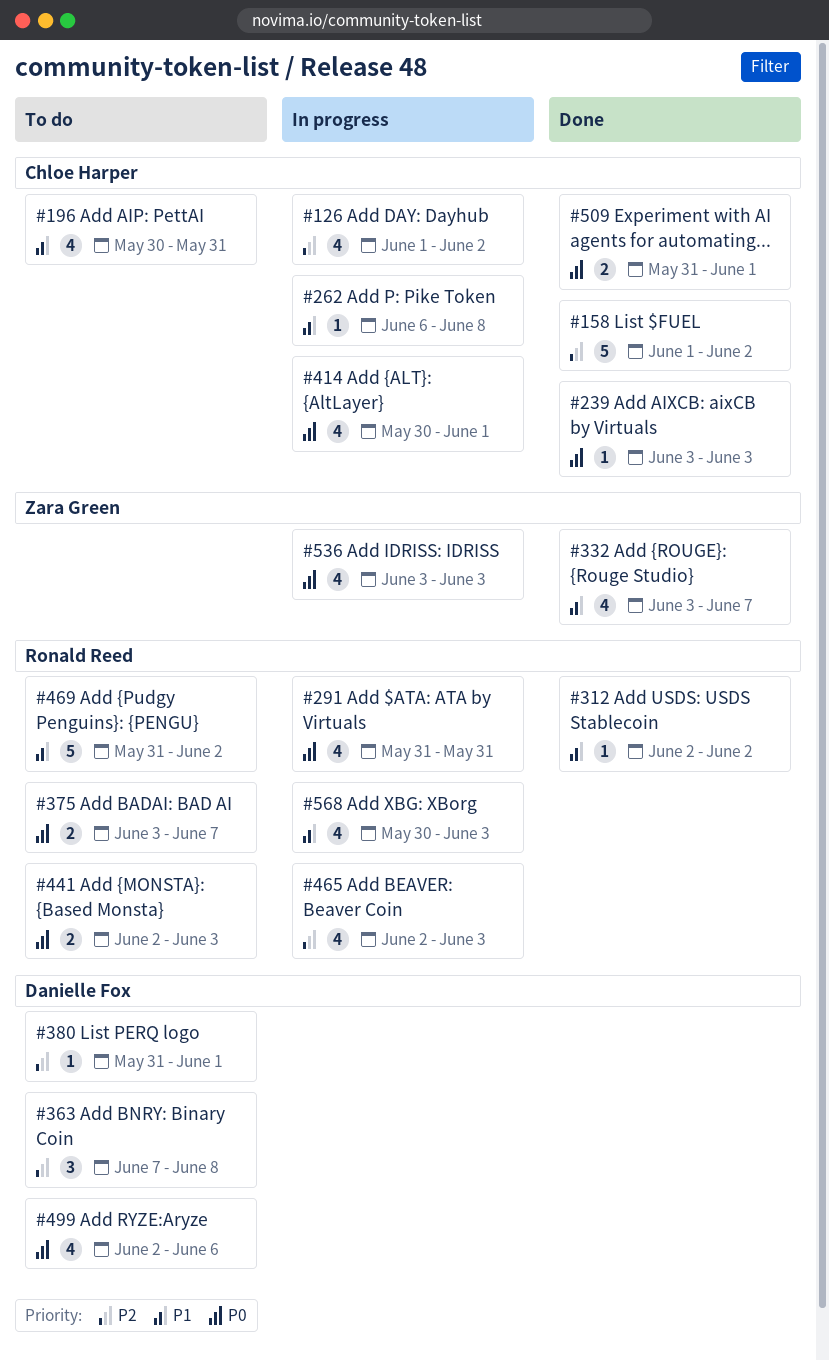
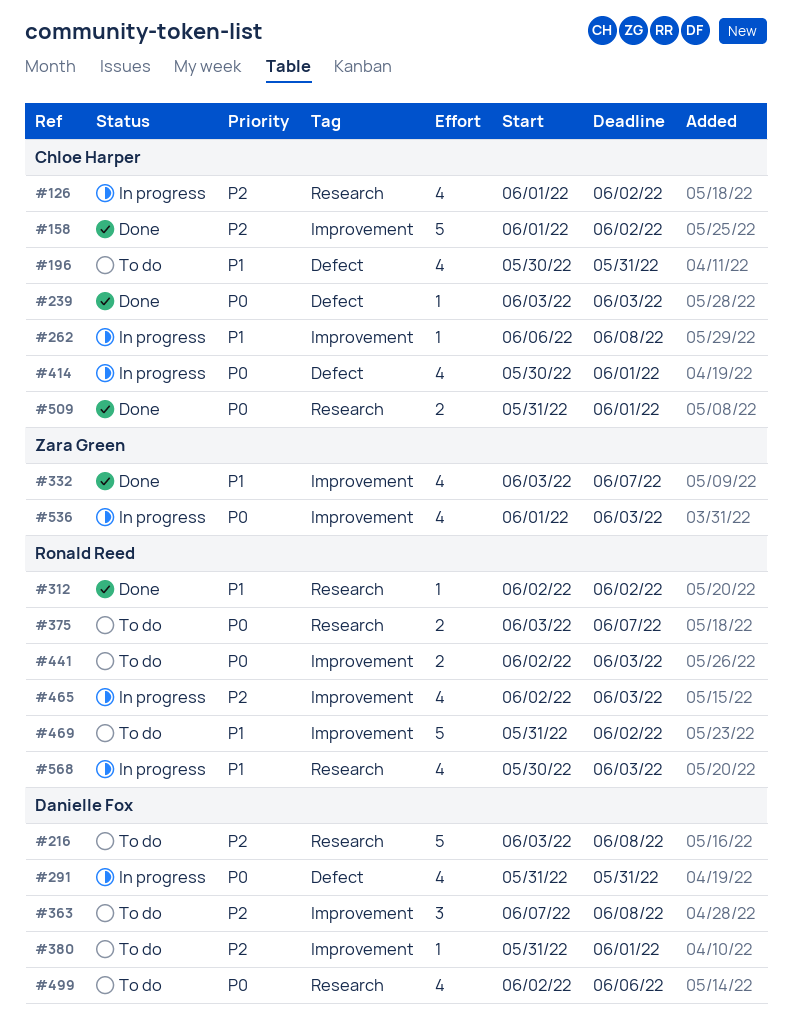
#216: none -> present
#291, owner: Ronald Reed -> Danielle Fox
#536, start: Jun 3 -> Jun 1

